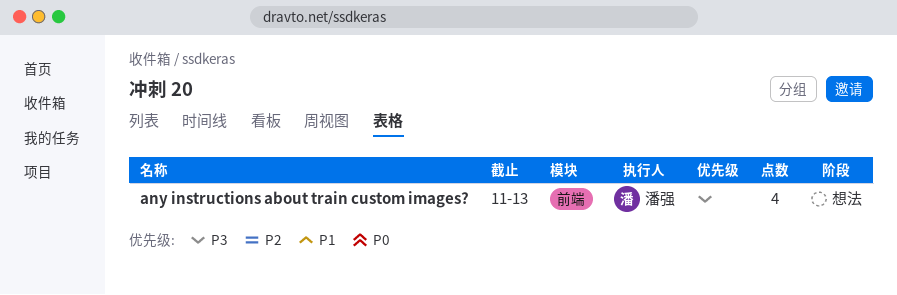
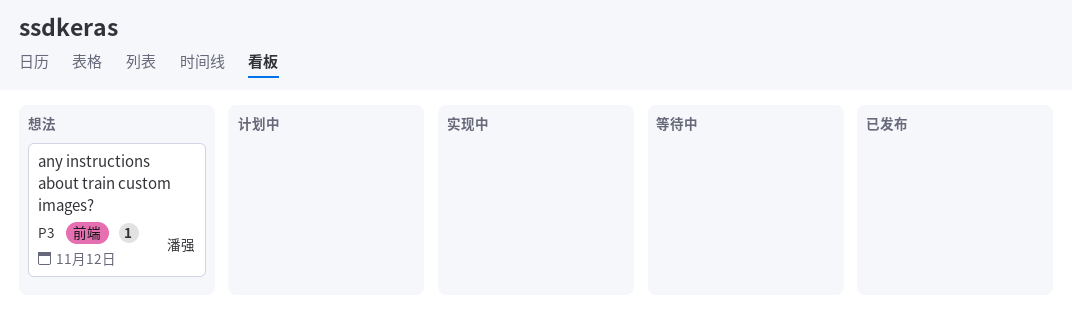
any instructions about train custom images?, estimate: 4 -> 1
any instructions about train custom images?, due: Nov 13 -> Nov 12

